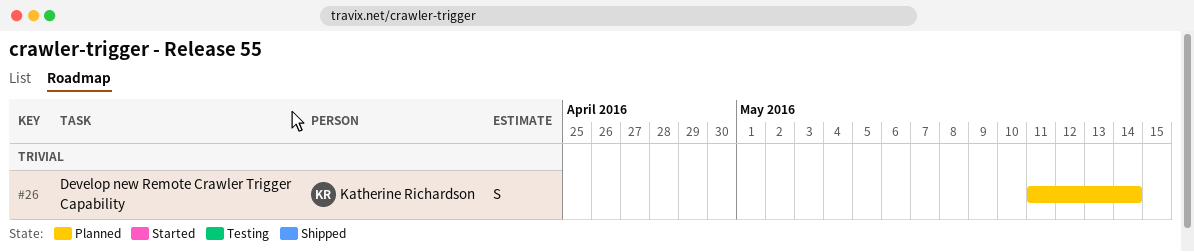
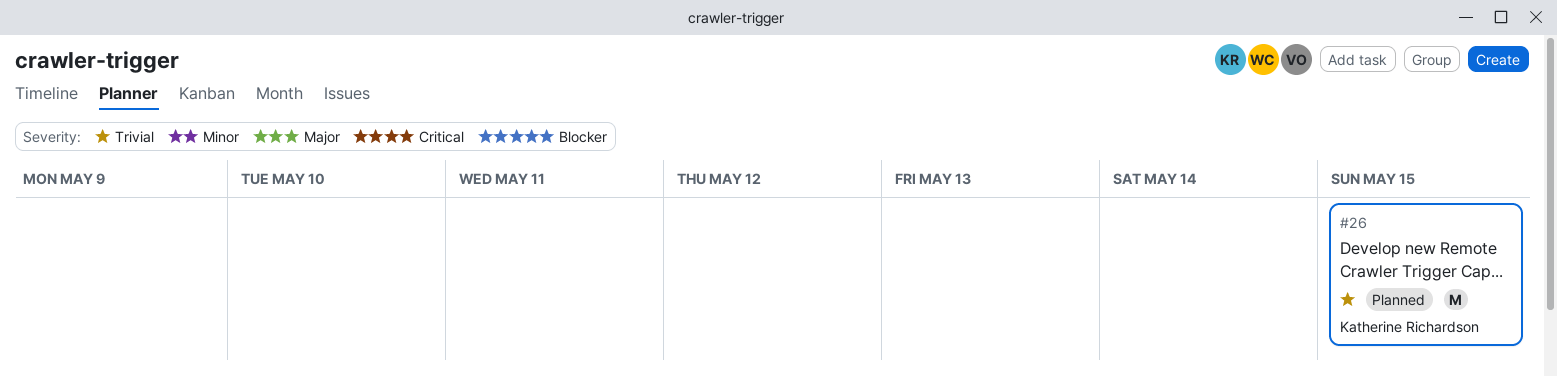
#26, estimate: S -> M
#26, due: May 14 -> May 15

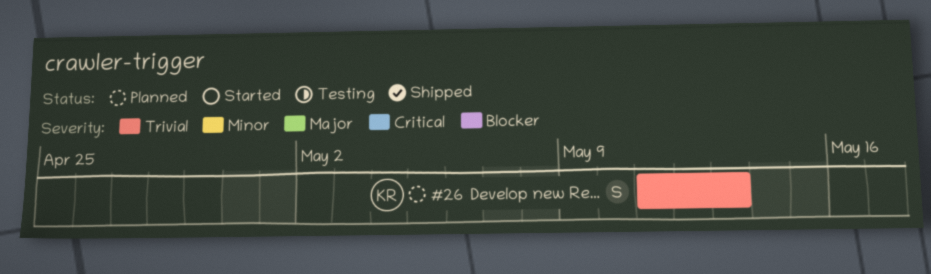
#26, estimate: M -> S
#26, due: May 15 -> May 13

